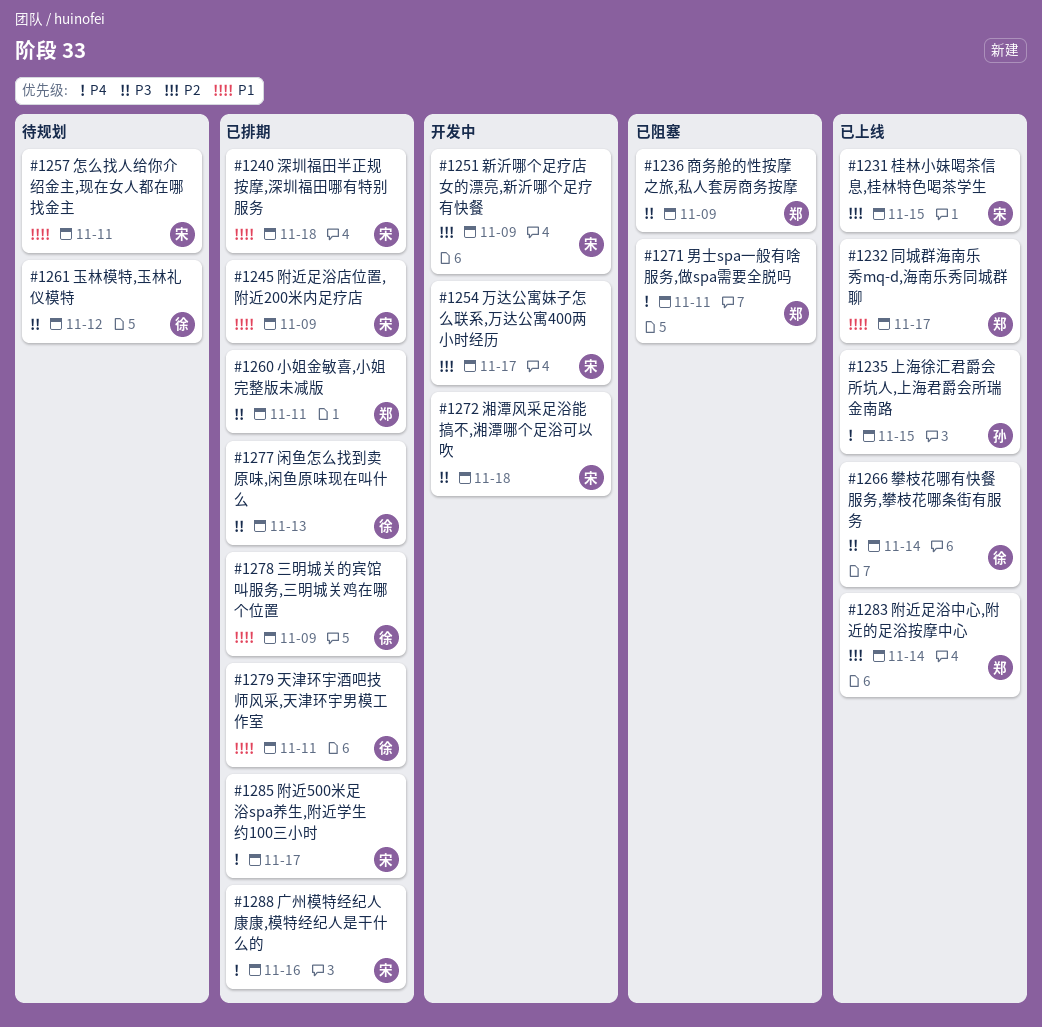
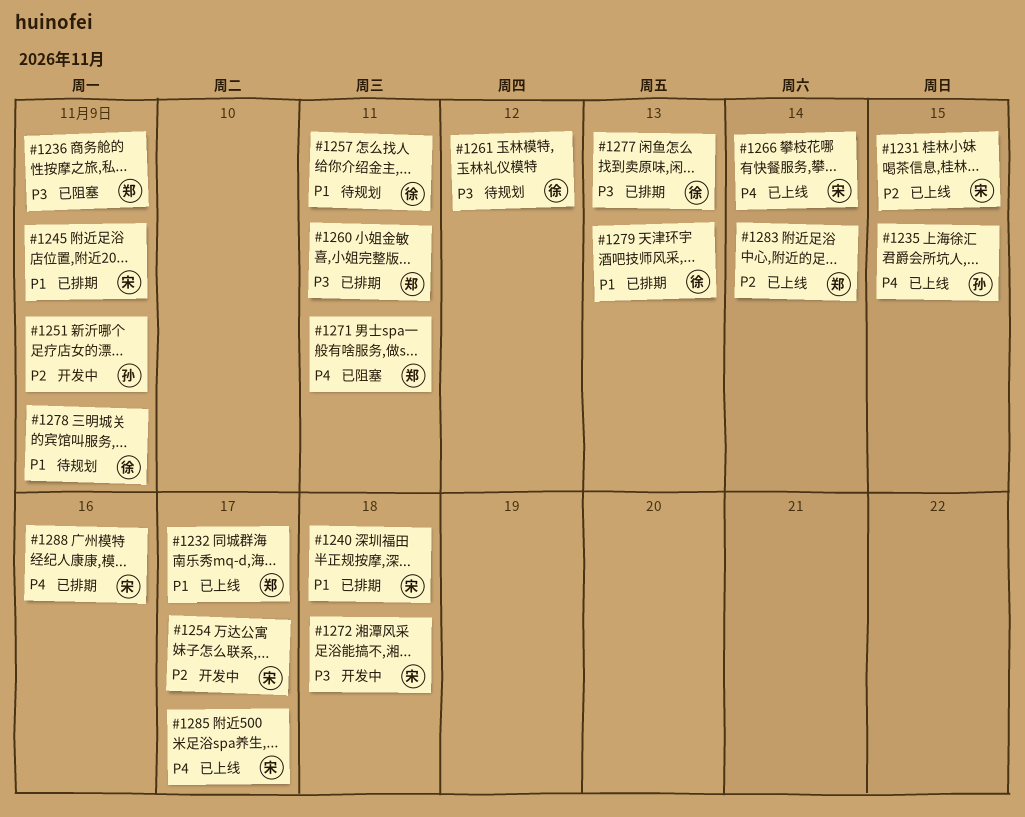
#1251, owner: 宋 -> 孙
#1257, owner: 宋 -> 徐
#1266, owner: 徐 -> 宋
#1266, priority: P3 -> P4
#1278, status: 已排期 -> 待规划
#1279, due: Nov 11 -> Nov 13
#1285, status: 已排期 -> 已上线

